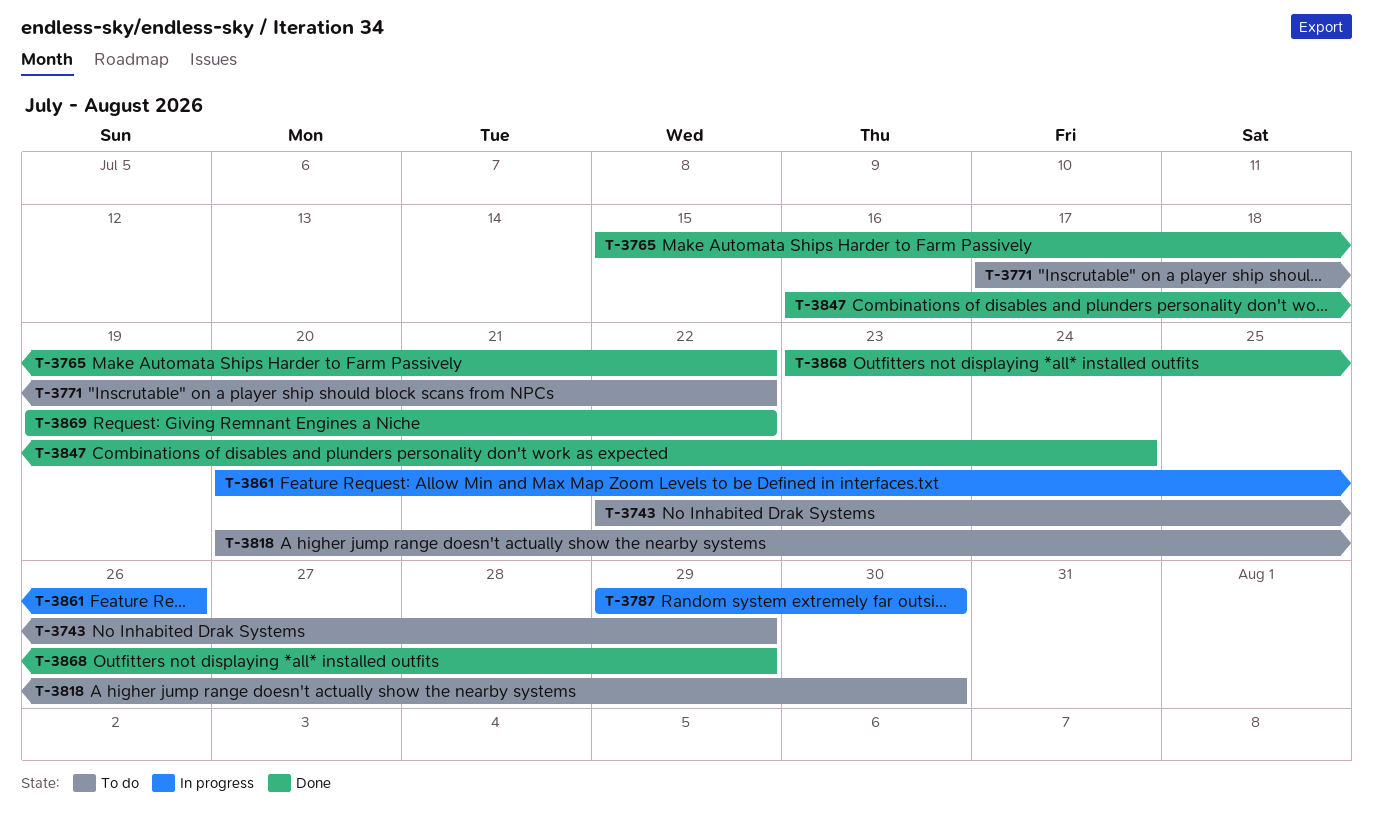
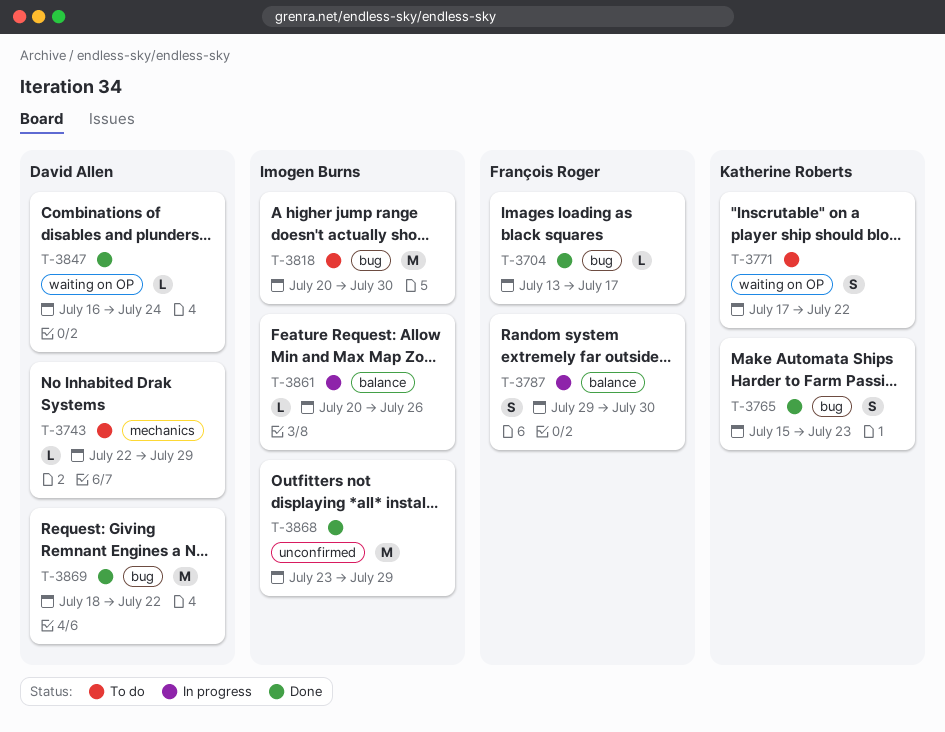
T-3704: none -> present
T-3765, due: Jul 22 -> Jul 23
T-3869, start: Jul 19 -> Jul 18

